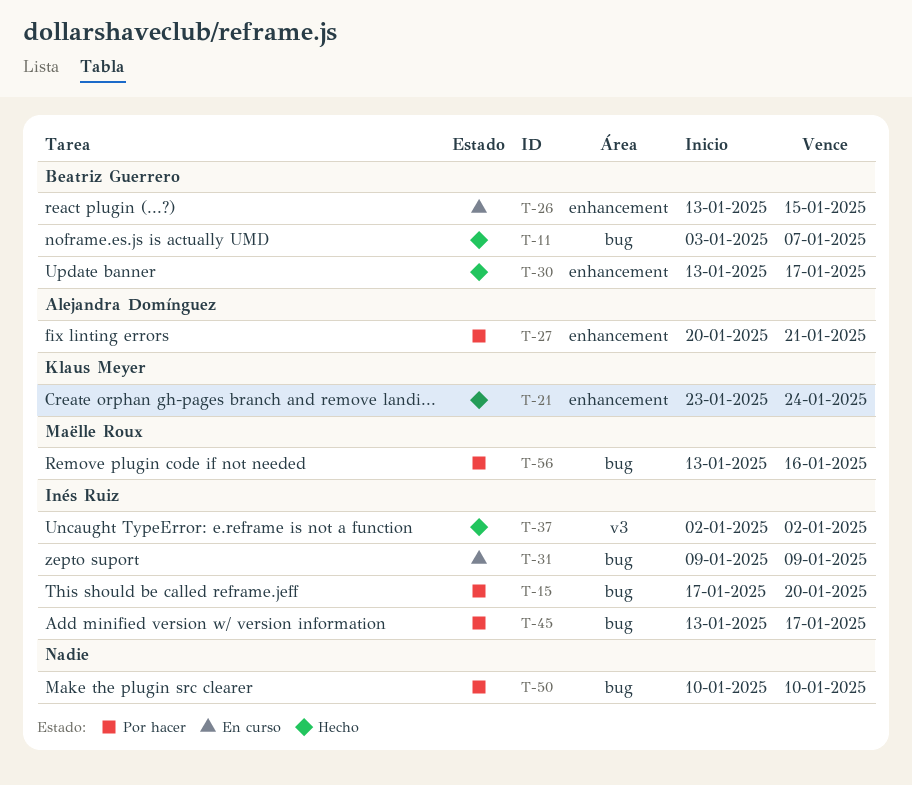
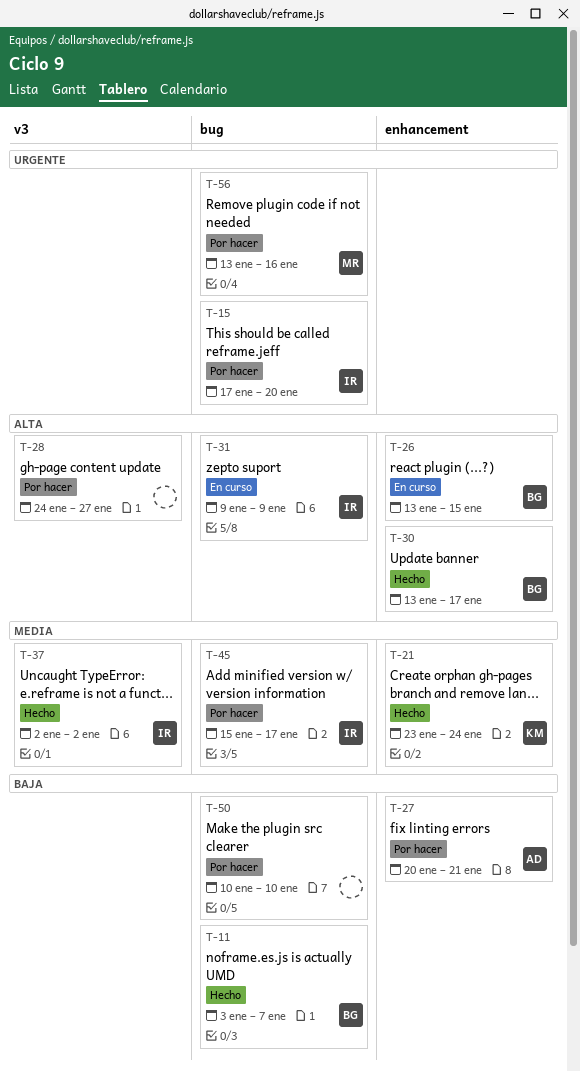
T-28: none -> present
T-45, start: Jan 13 -> Jan 15

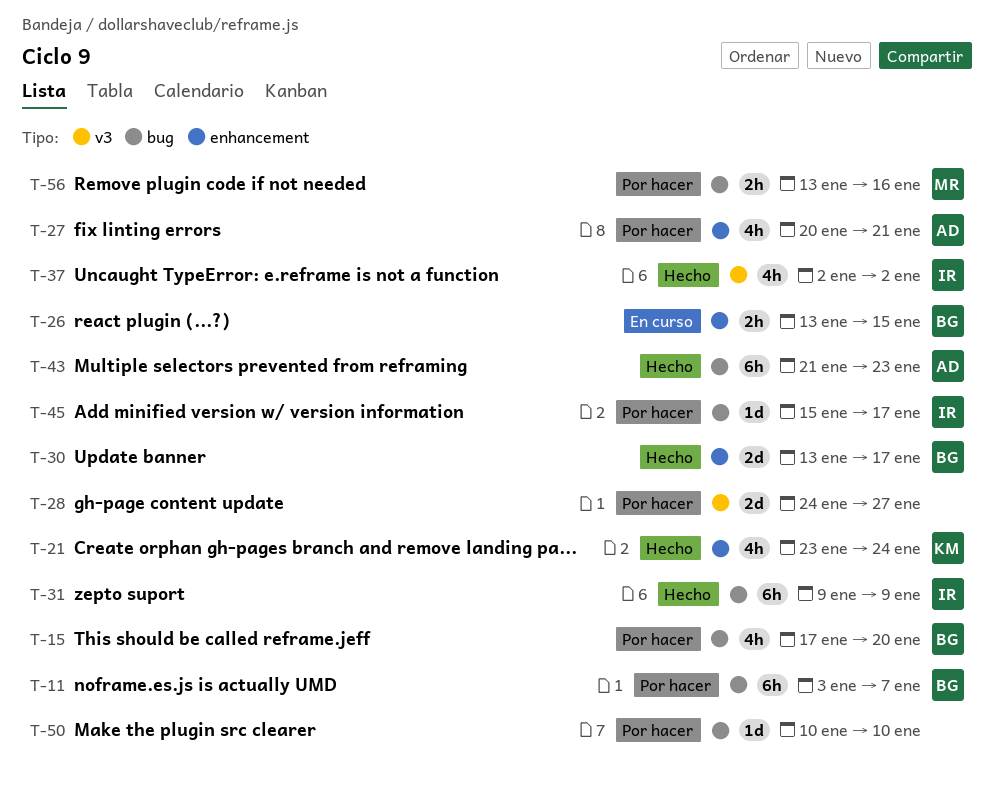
T-11, status: Hecho -> Por hacer
T-15, owner: IR -> BG
T-31, status: En curso -> Hecho
T-43: none -> present

